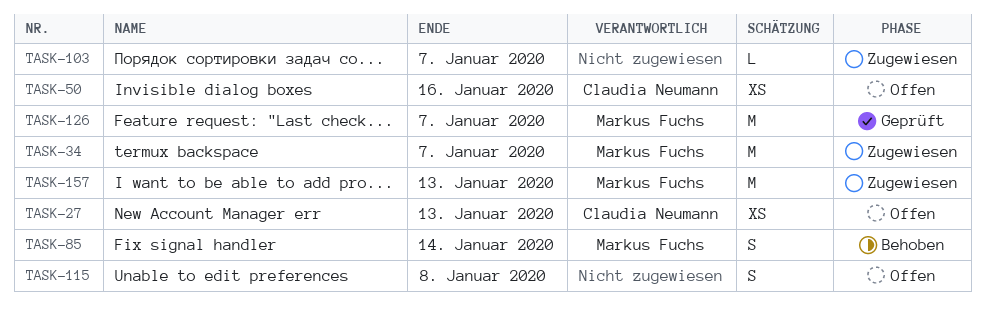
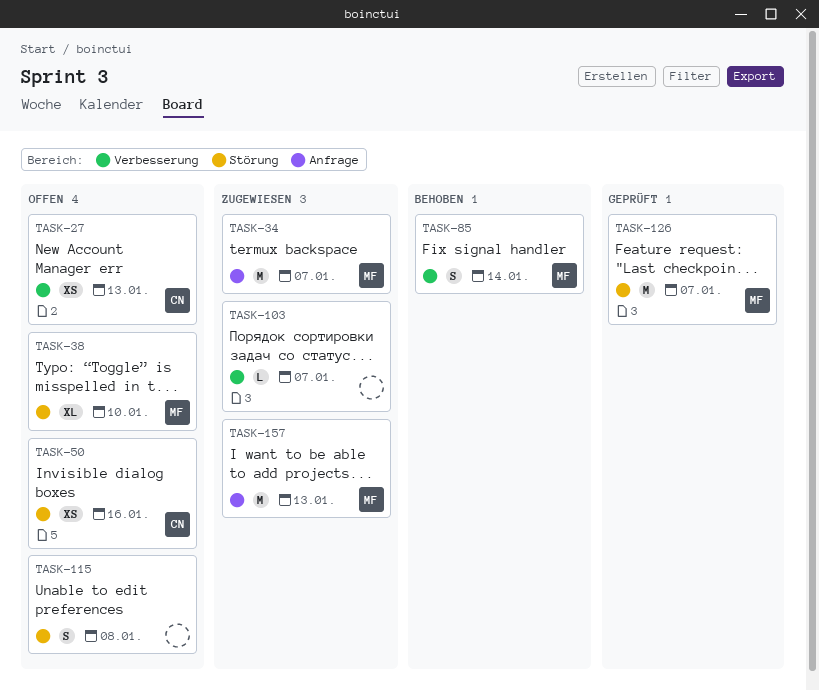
TASK-38: none -> present

